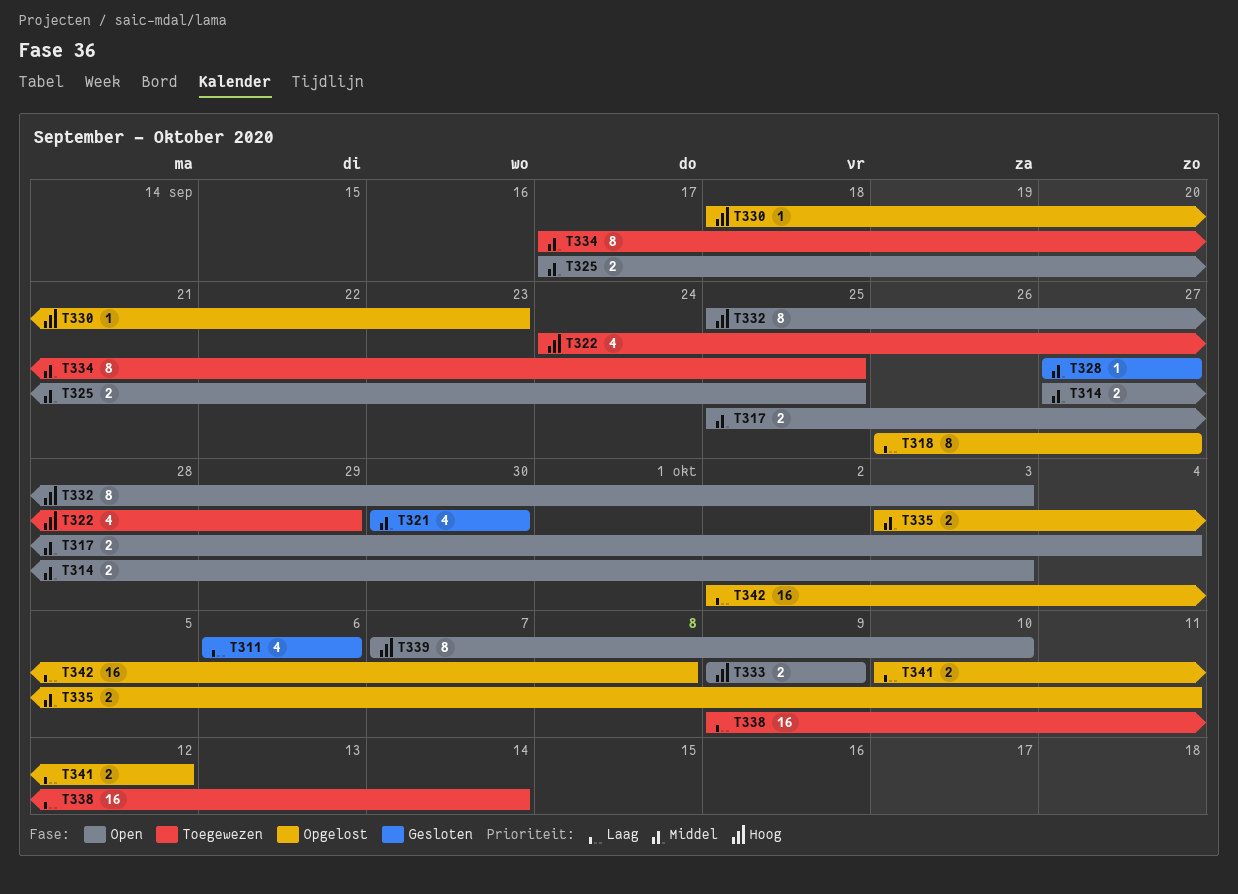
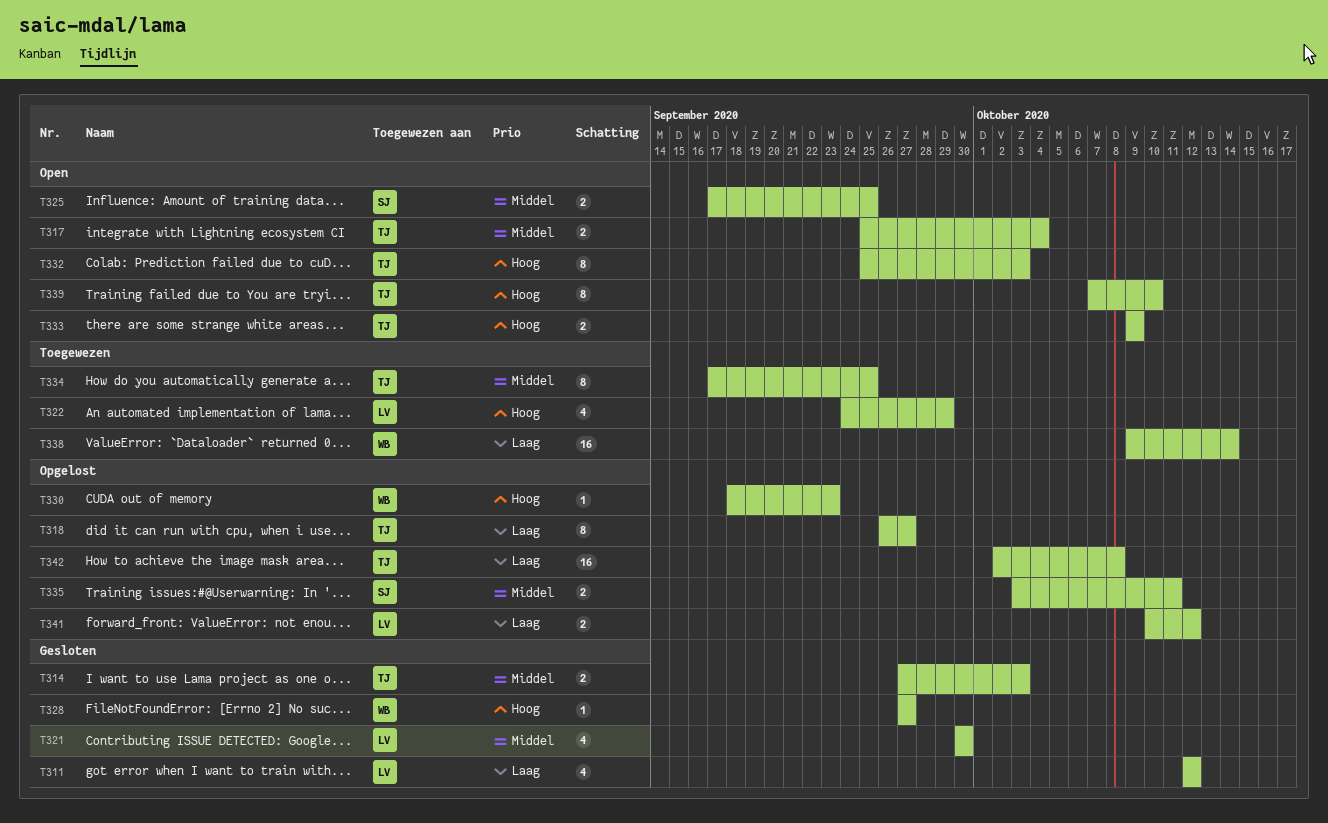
T311, start: Oct 6 -> Oct 12
T311, due: Oct 6 -> Oct 12
T314, status: Open -> Gesloten
T328, priority: Middel -> Hoog

